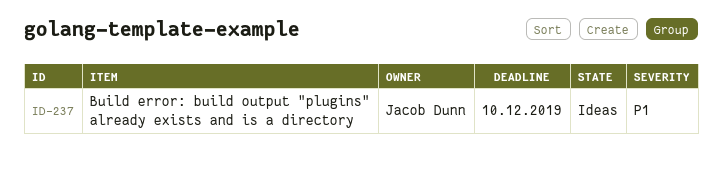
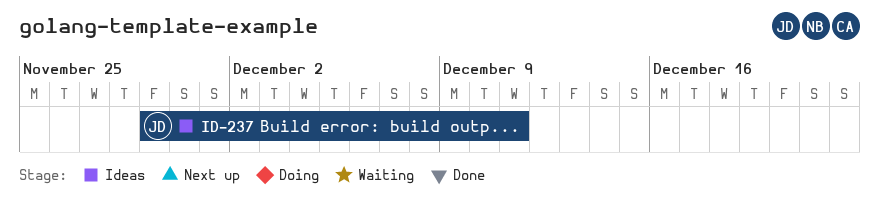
ID-237, due: Dec 10 -> Dec 11

